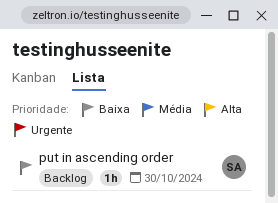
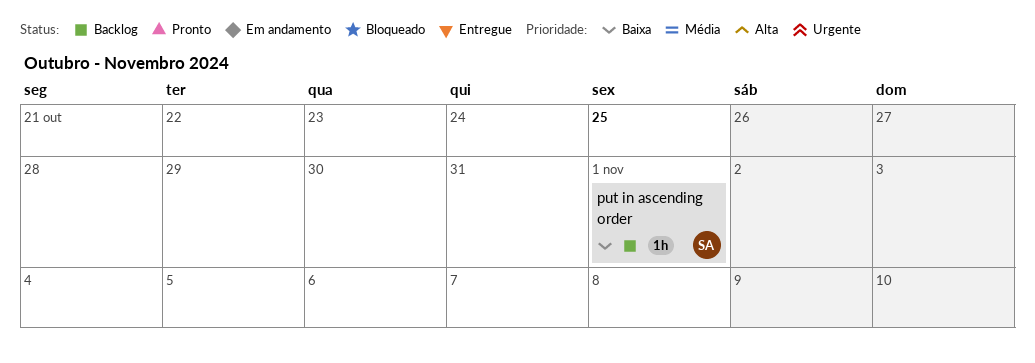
put in ascending order, due: Oct 30 -> Nov 1

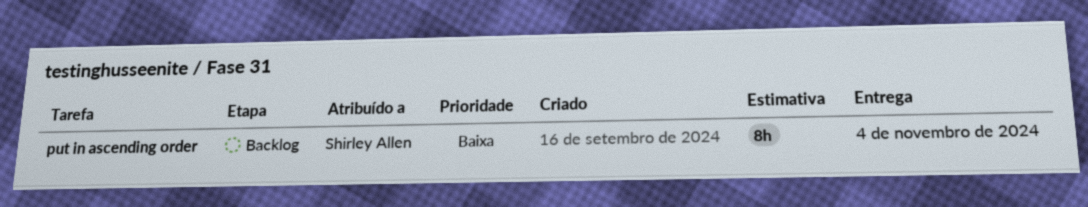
put in ascending order, estimate: 1h -> 8h
put in ascending order, due: Nov 1 -> Nov 4

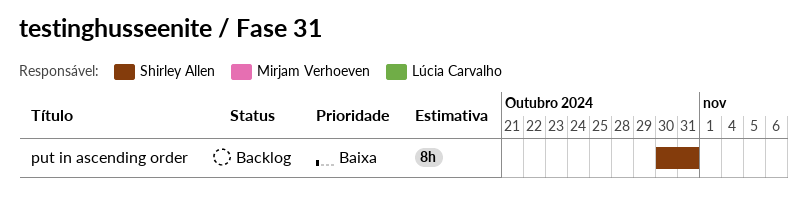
put in ascending order, due: Nov 4 -> Oct 31

